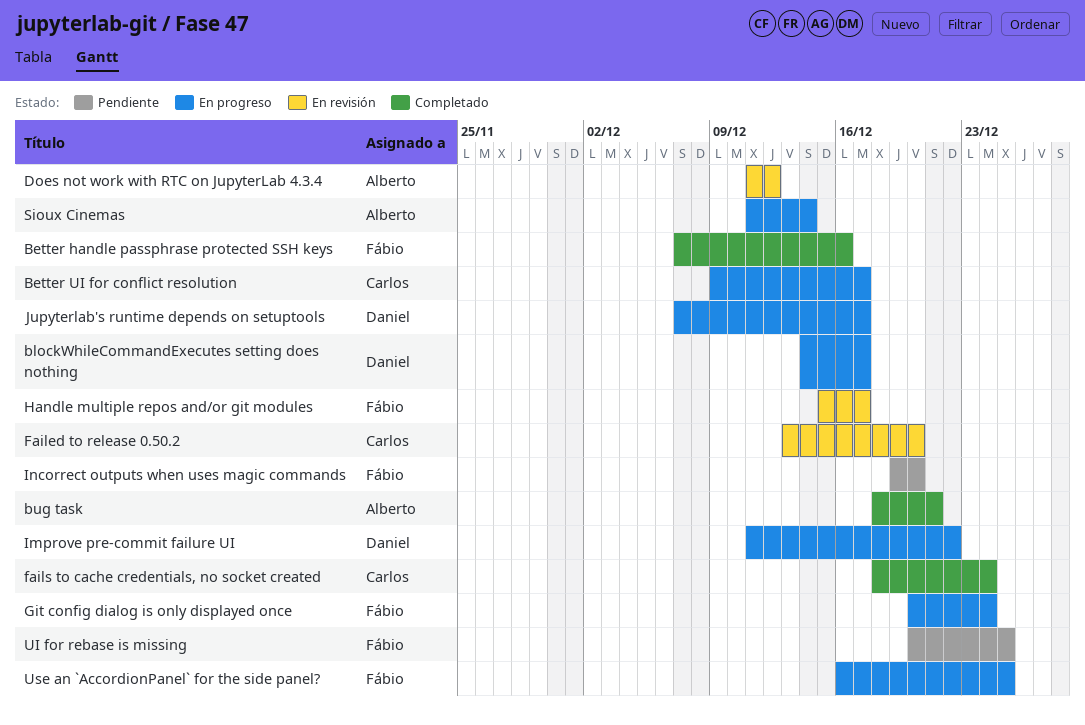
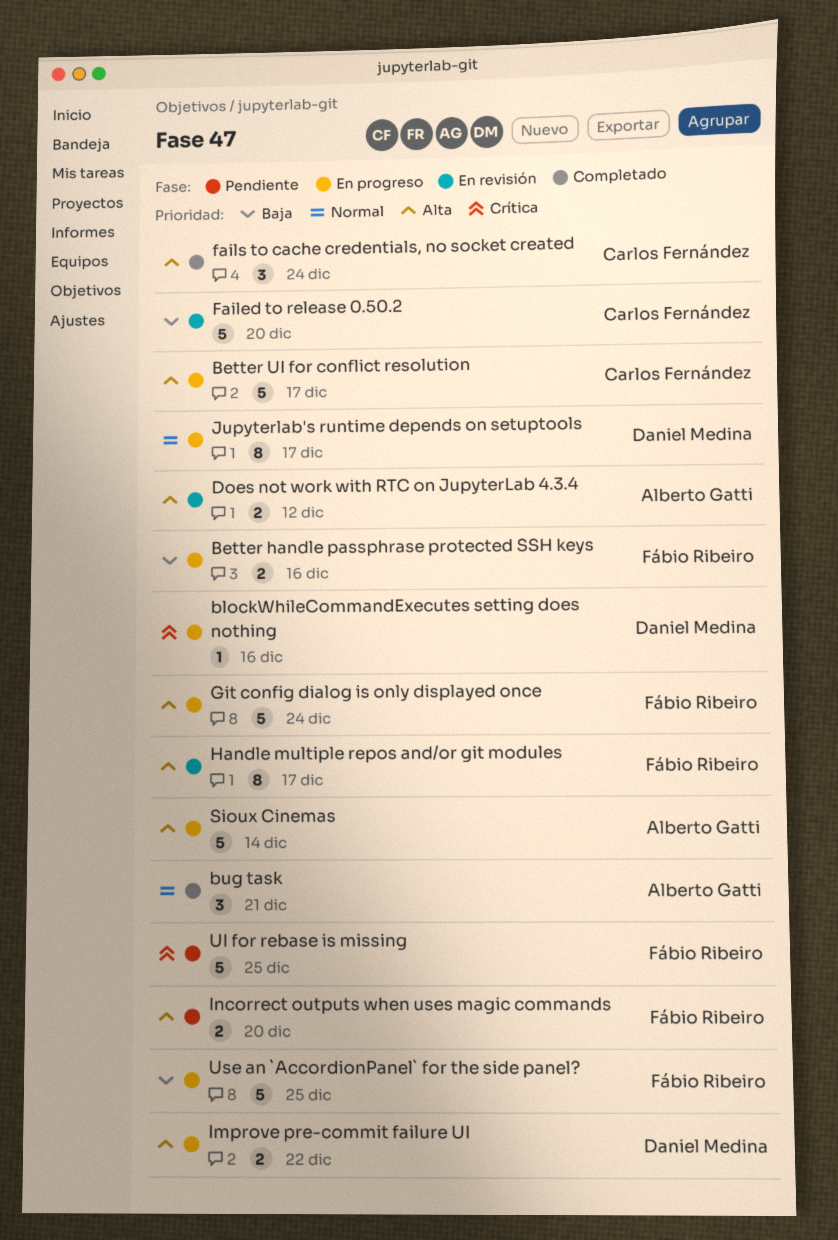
Better handle passphrase protected SSH keys, status: Completado -> En progreso
blockWhileCommandExecutes setting does nothing, due: Dec 17 -> Dec 16

